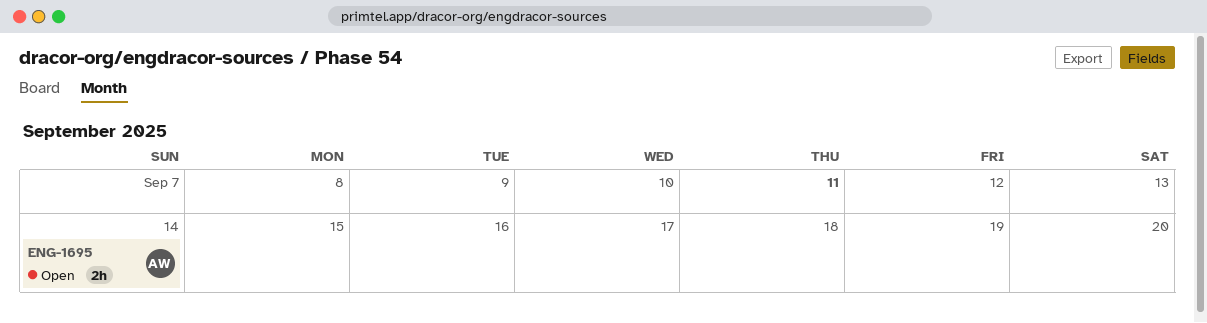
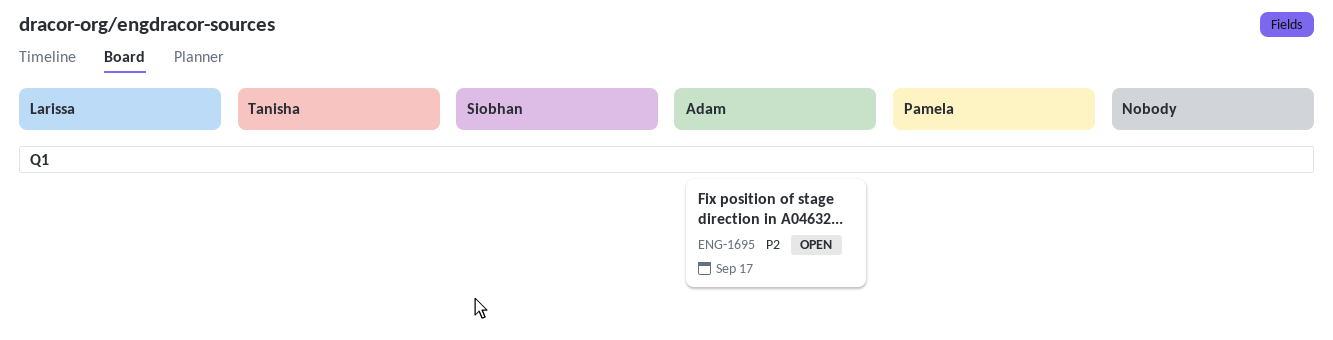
ENG-1695, due: Sep 14 -> Sep 17

